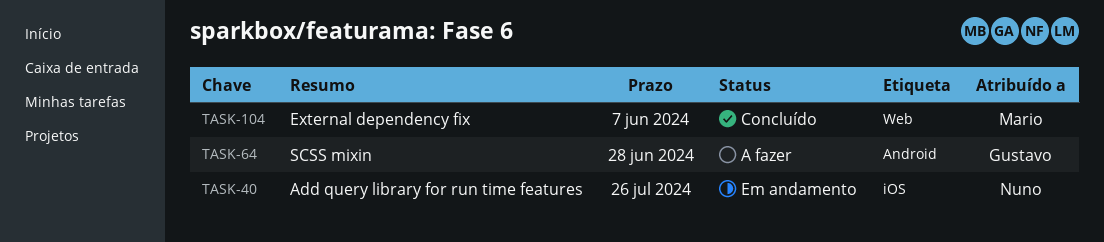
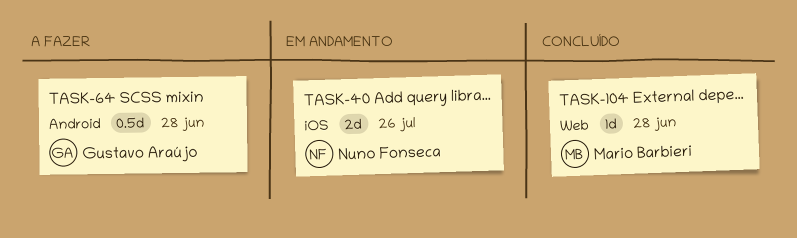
TASK-104, due: Jun 7 -> Jun 28

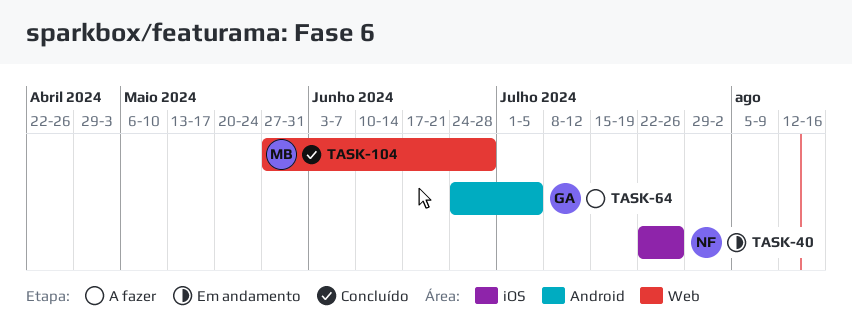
TASK-64, due: Jun 28 -> Jul 5

